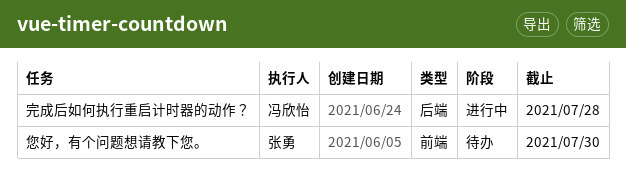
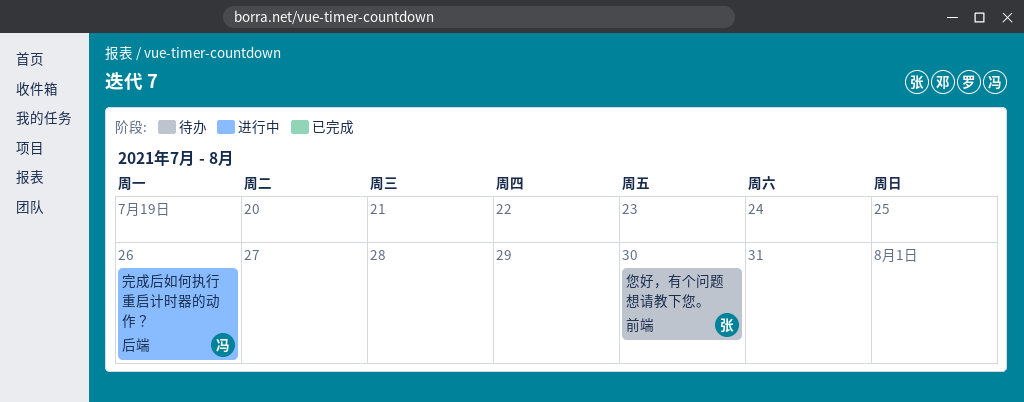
完成后如何执行重启计时器的动作？, due: Jul 28 -> Jul 26

